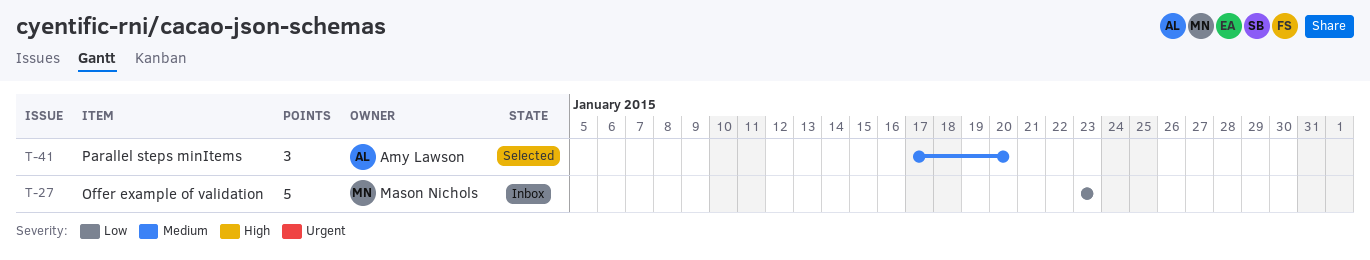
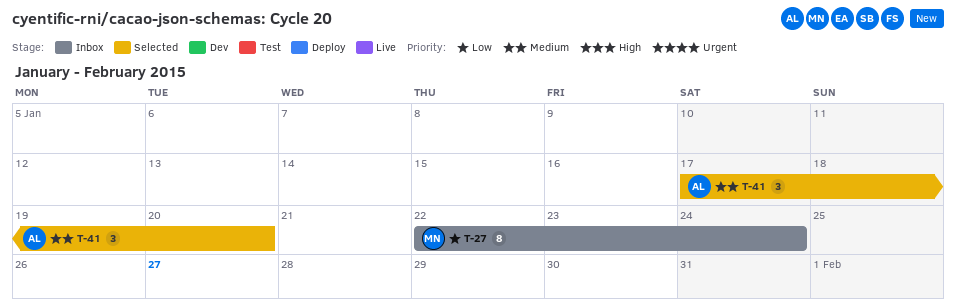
T-27, estimate: 5 -> 8
T-27, start: Jan 23 -> Jan 22
T-27, due: Jan 23 -> Jan 24

